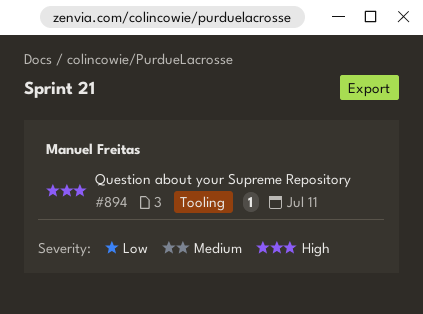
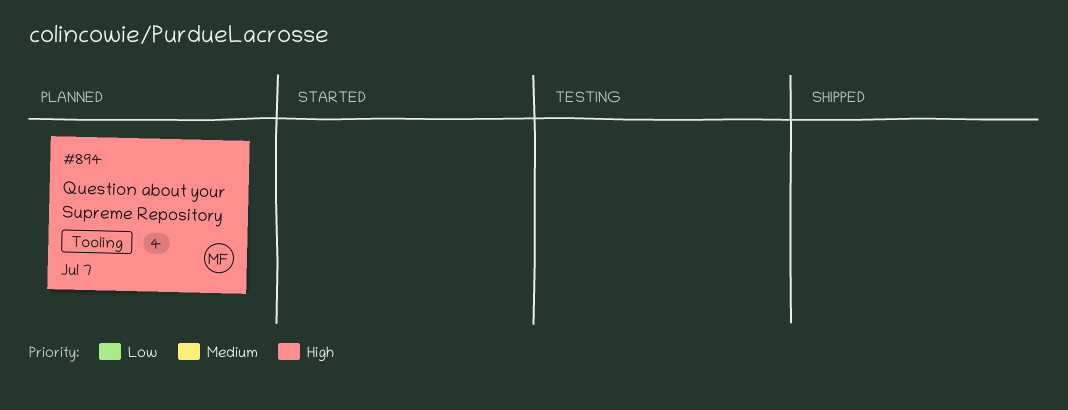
#894, estimate: 1 -> 4
#894, due: Jul 11 -> Jul 7

